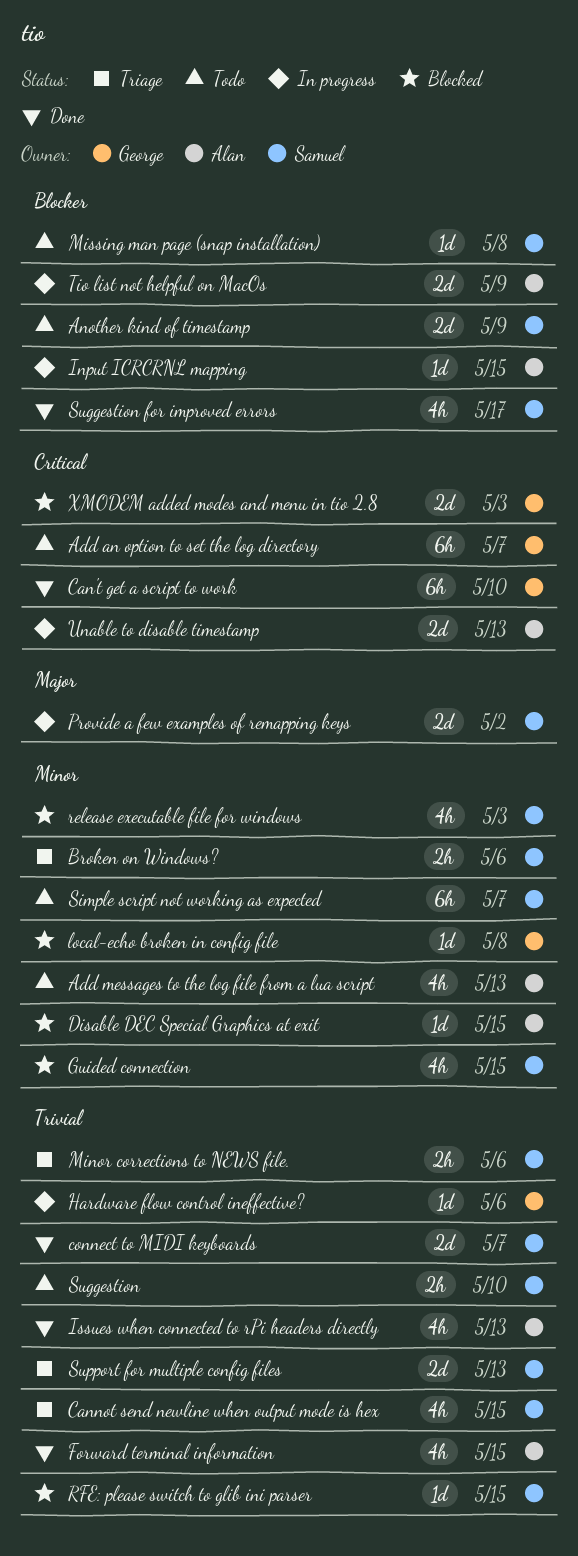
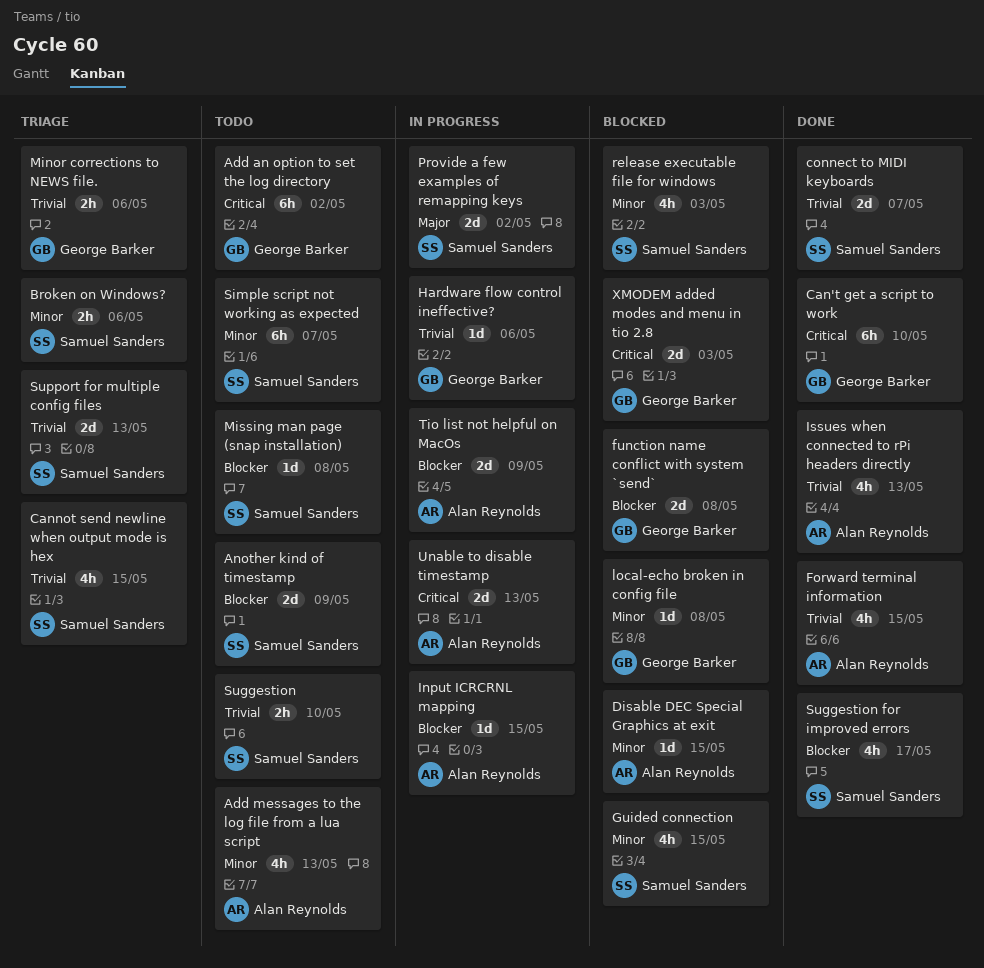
Add an option to set the log directory, due: May 7 -> May 2
function name conflict with system `send`: none -> present
Minor corrections to NEWS file., owner: Samuel Sanders -> George Barker
RFE: please switch to glib ini parser: present -> none

